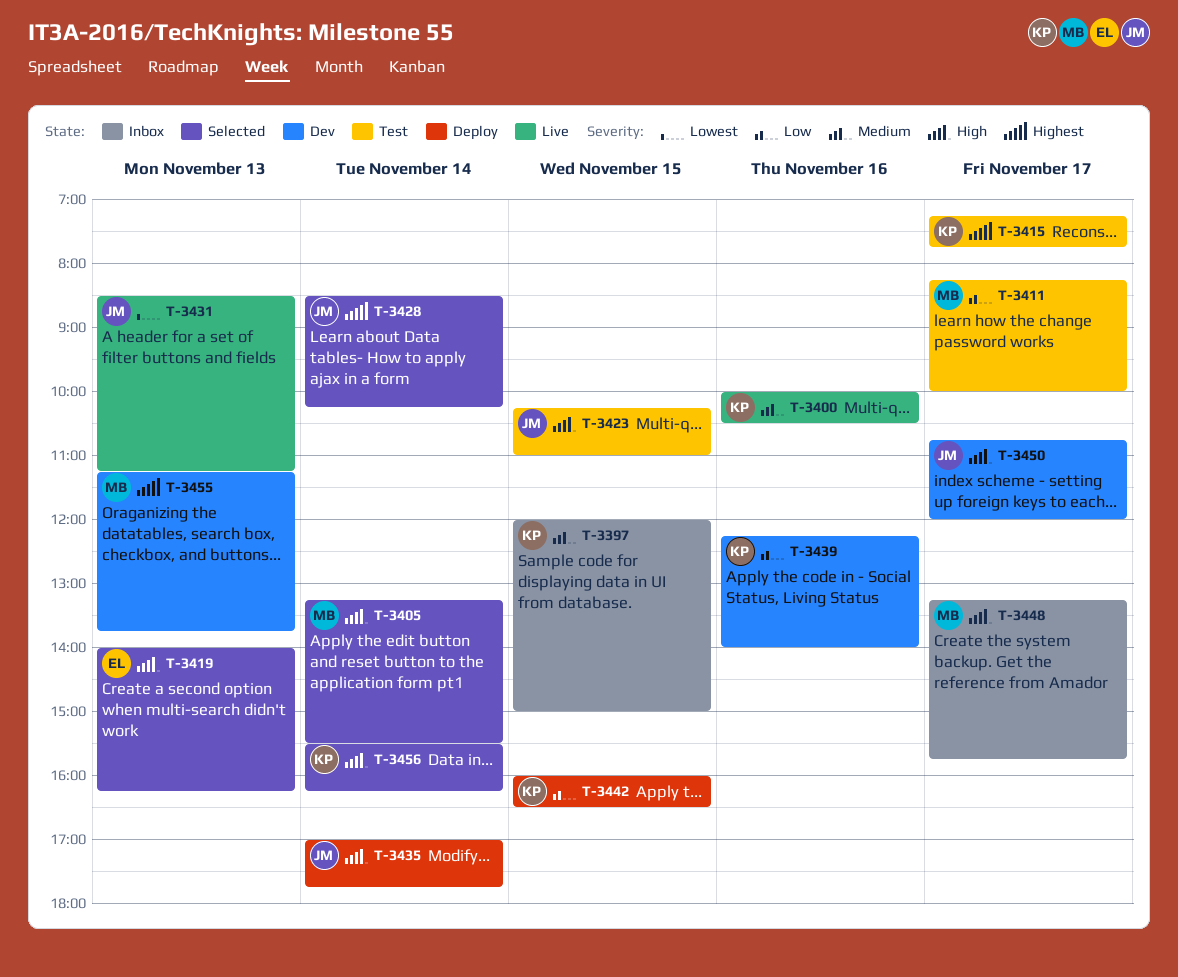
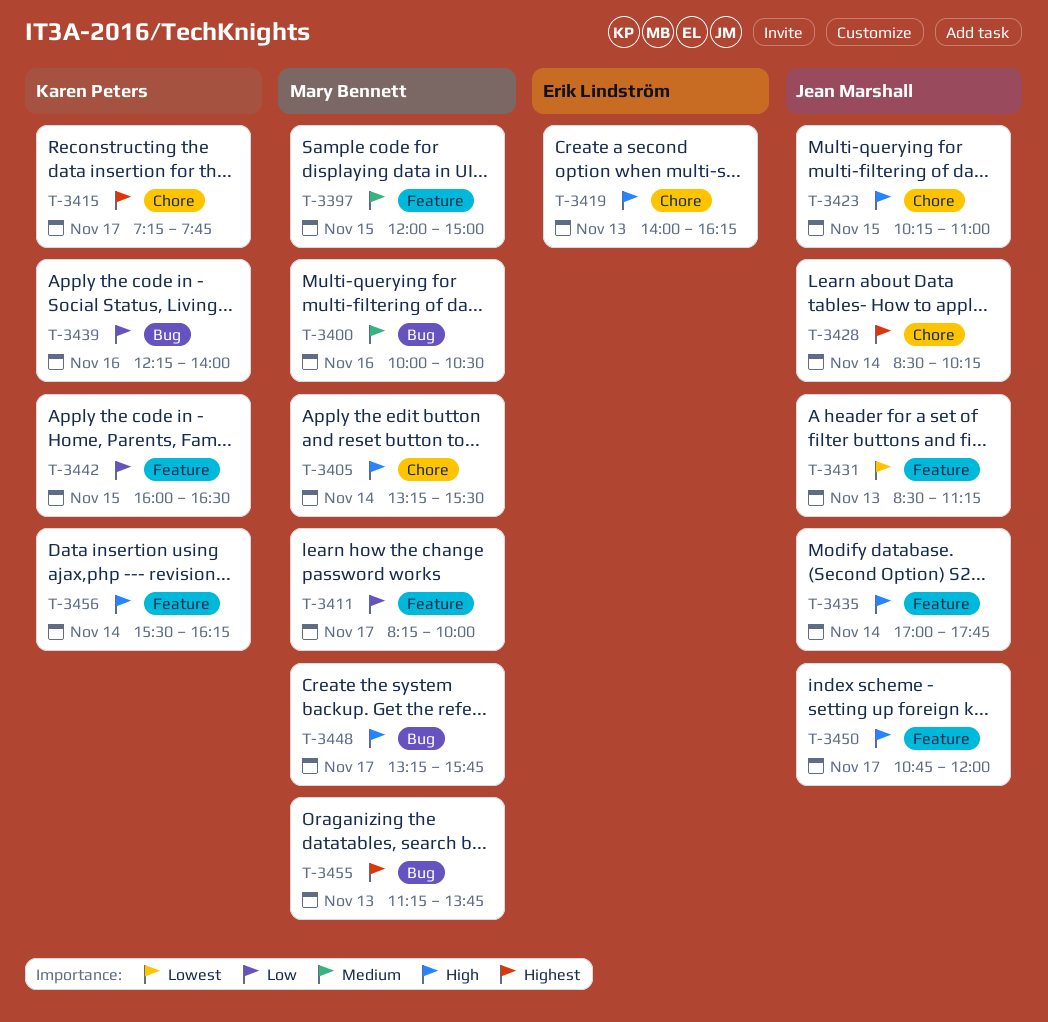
T-3397, owner: Karen Peters -> Mary Bennett
T-3400, owner: Karen Peters -> Mary Bennett

